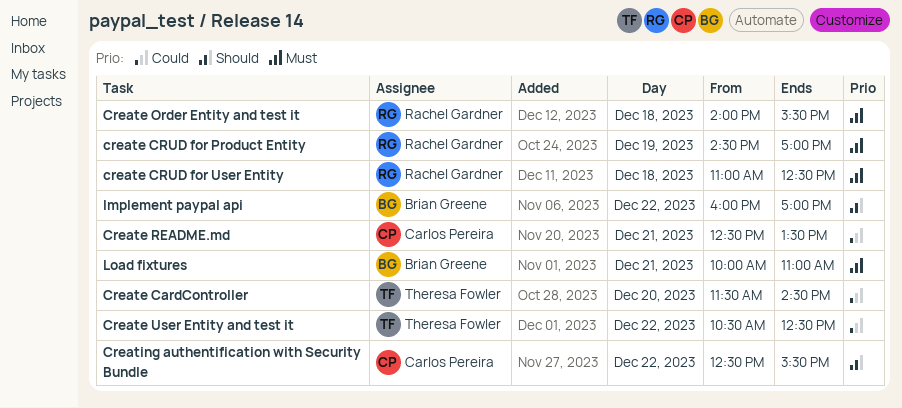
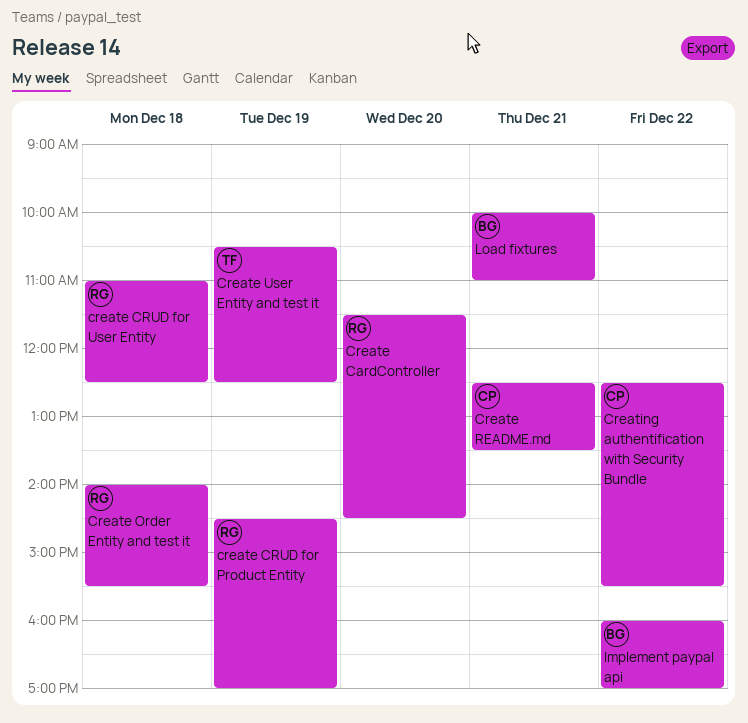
Create CardController, owner: Theresa Fowler -> Rachel Gardner
Create User Entity and test it, day: Dec 22 -> Dec 19

